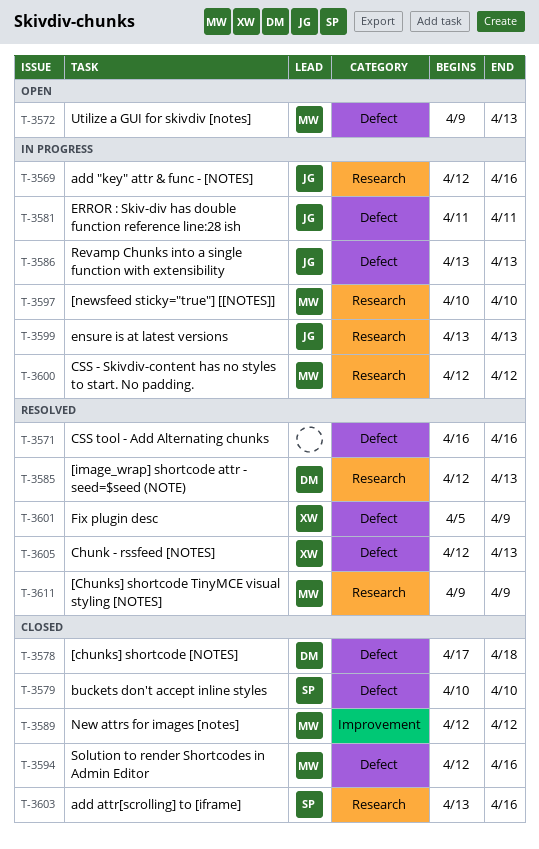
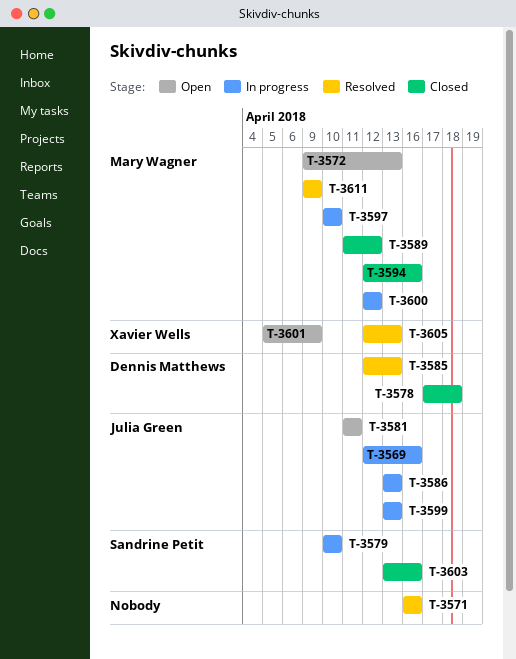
T-3579, status: Closed -> In progress
T-3581, status: In progress -> Open
T-3589, start: Apr 12 -> Apr 11
T-3601, status: Resolved -> Open

